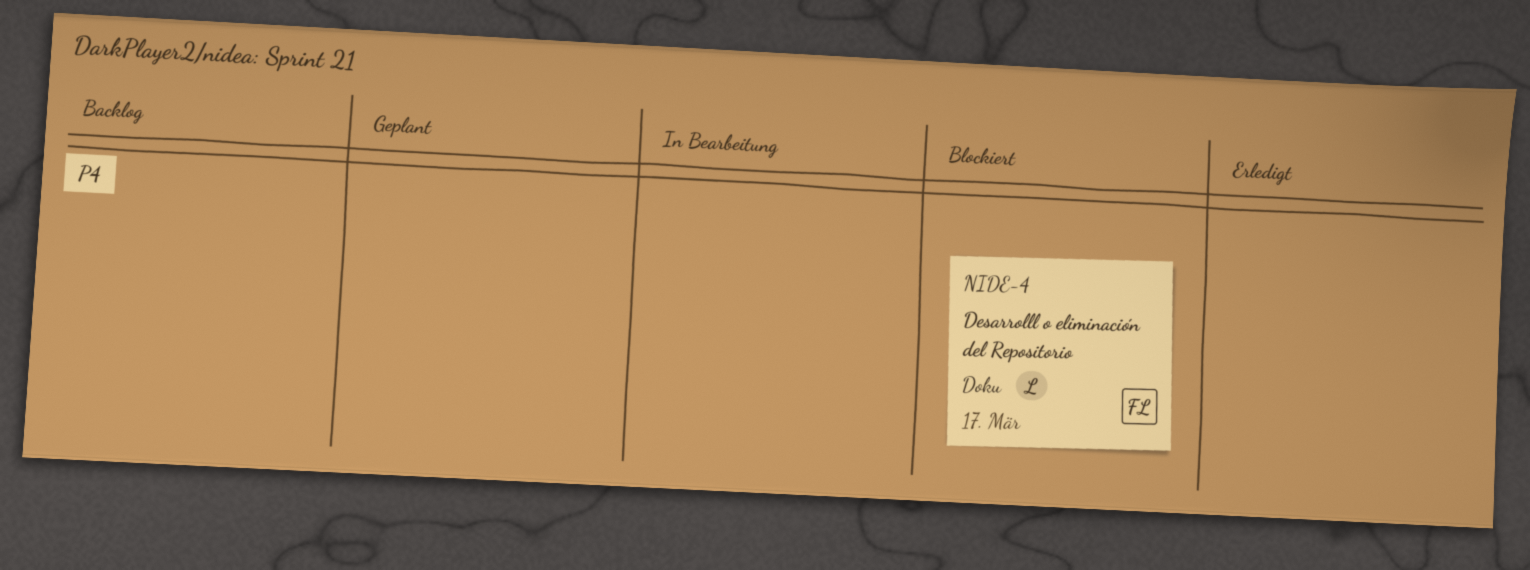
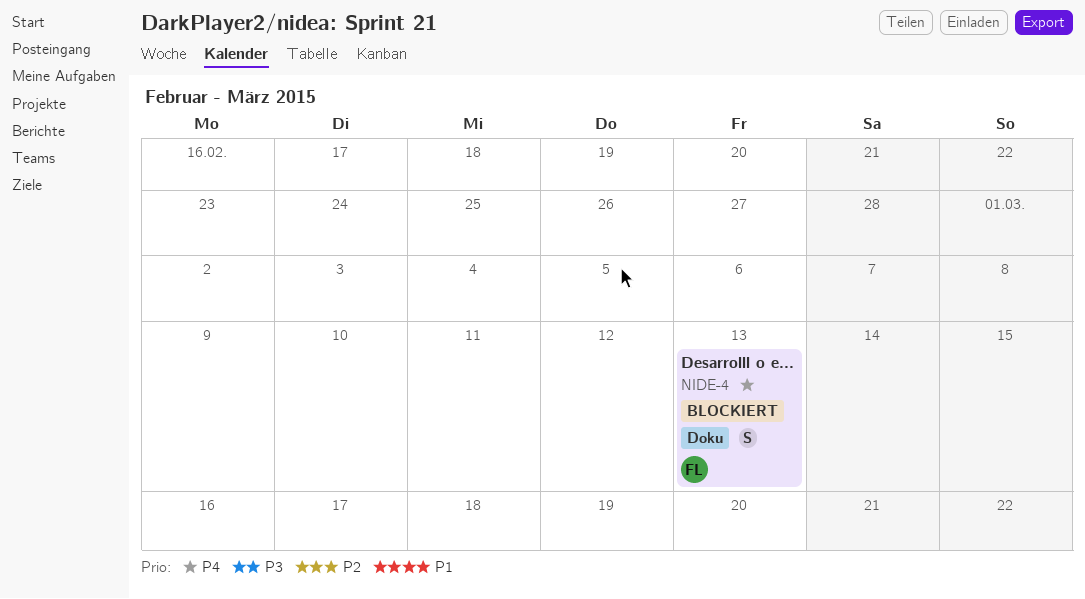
NIDE-4, estimate: L -> S
NIDE-4, due: Mar 17 -> Mar 13

